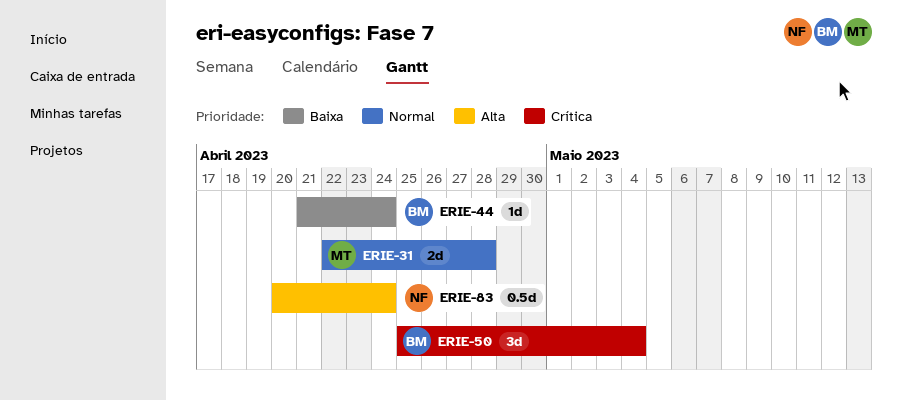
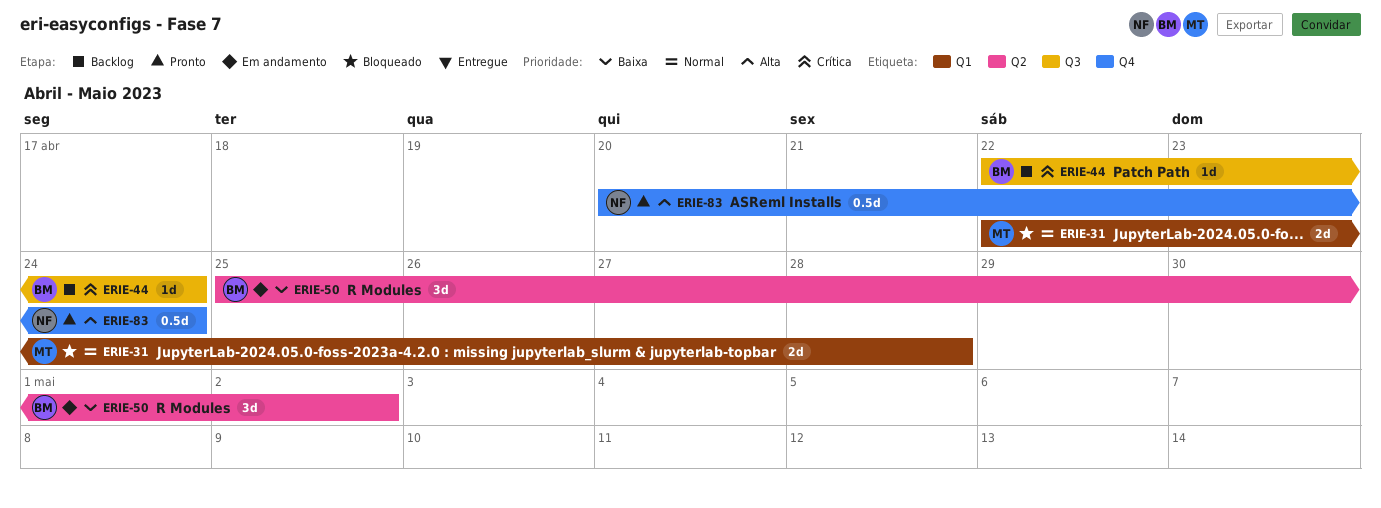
ERIE-44, priority: Baixa -> Crítica
ERIE-44, start: Apr 21 -> Apr 22
ERIE-50, priority: Crítica -> Baixa
ERIE-50, due: May 4 -> May 2

